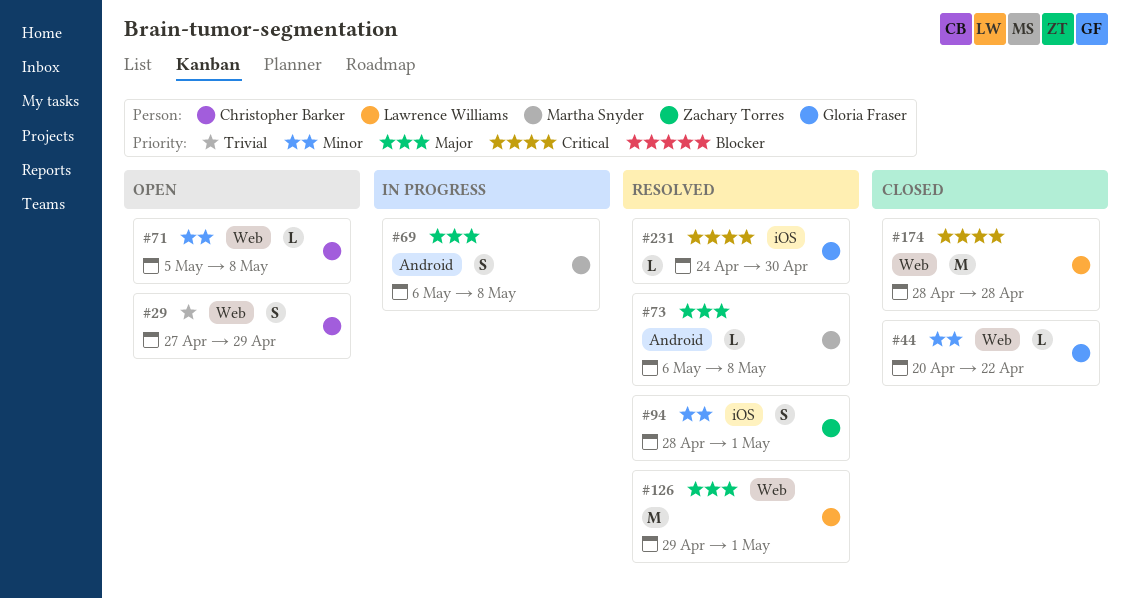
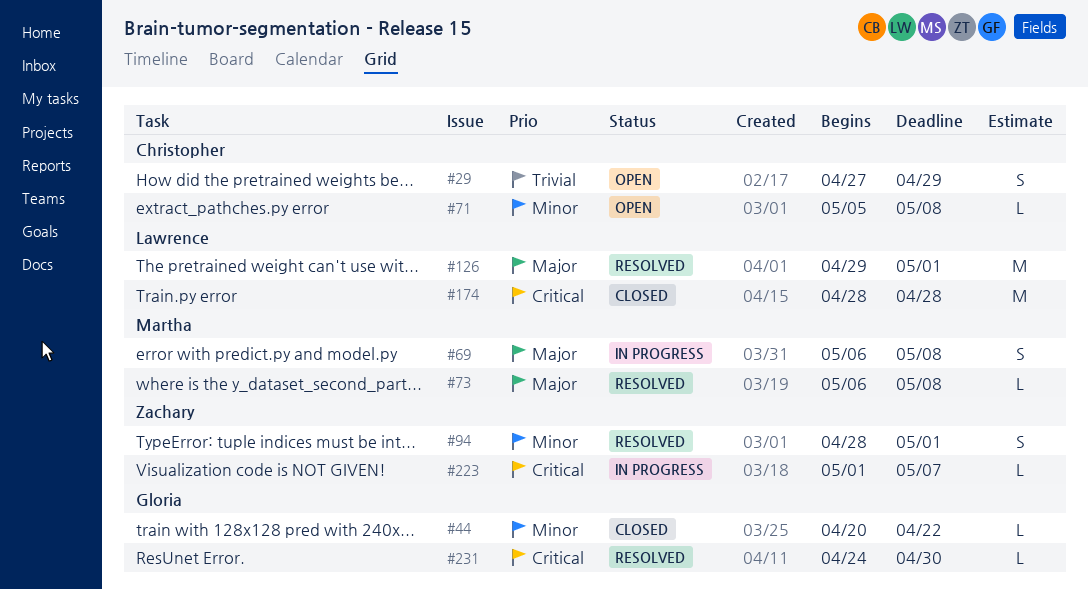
#223: none -> present

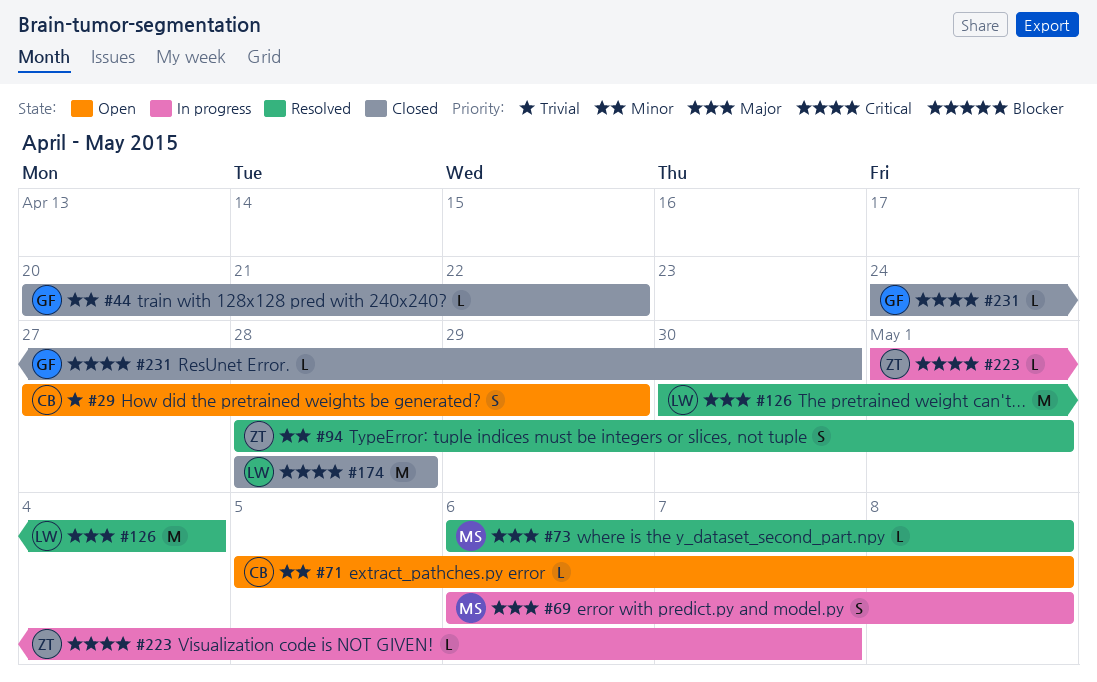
#126, start: Apr 29 -> Apr 30
#126, due: May 1 -> May 4
#231, status: Resolved -> Closed

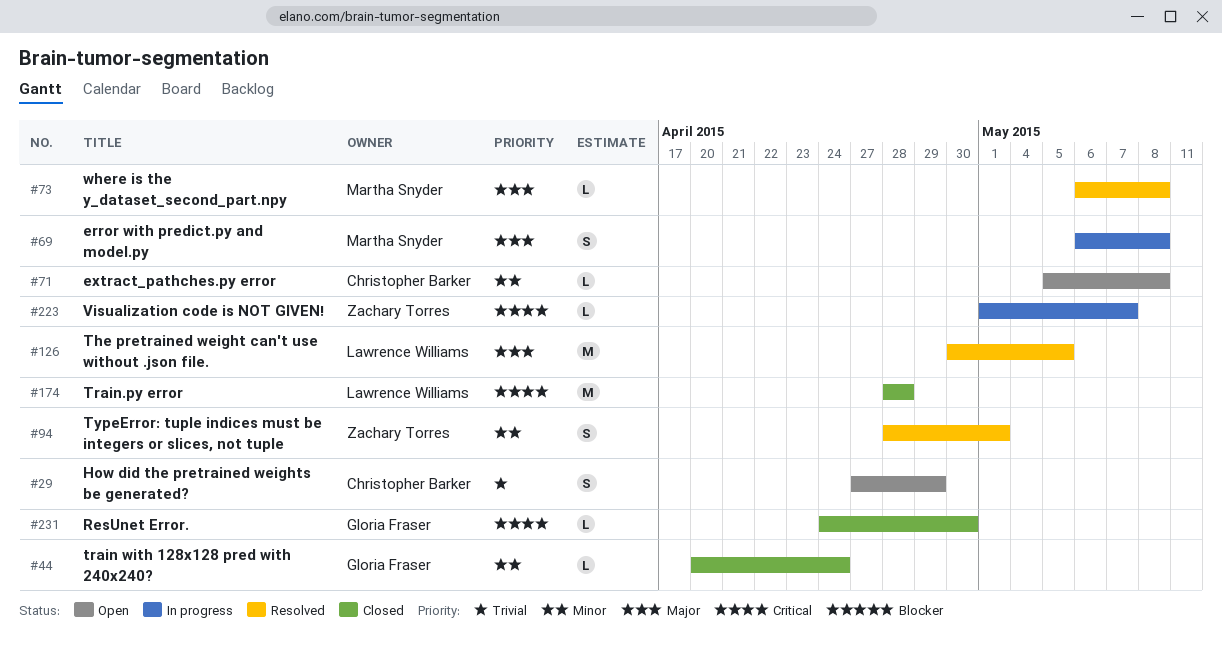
#44, due: Apr 22 -> Apr 24
#126, due: May 4 -> May 5

